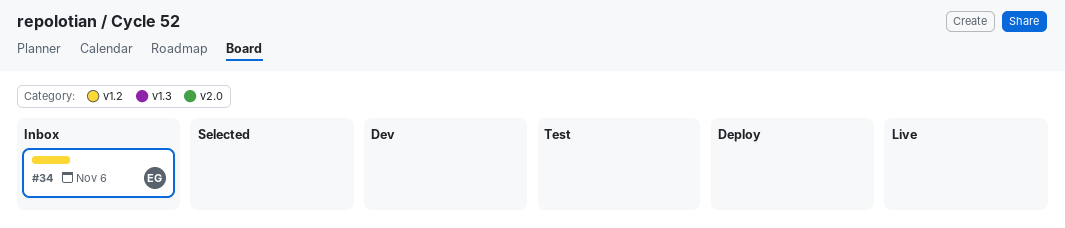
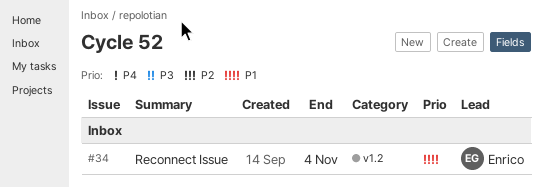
#34, due: Nov 6 -> Nov 4

